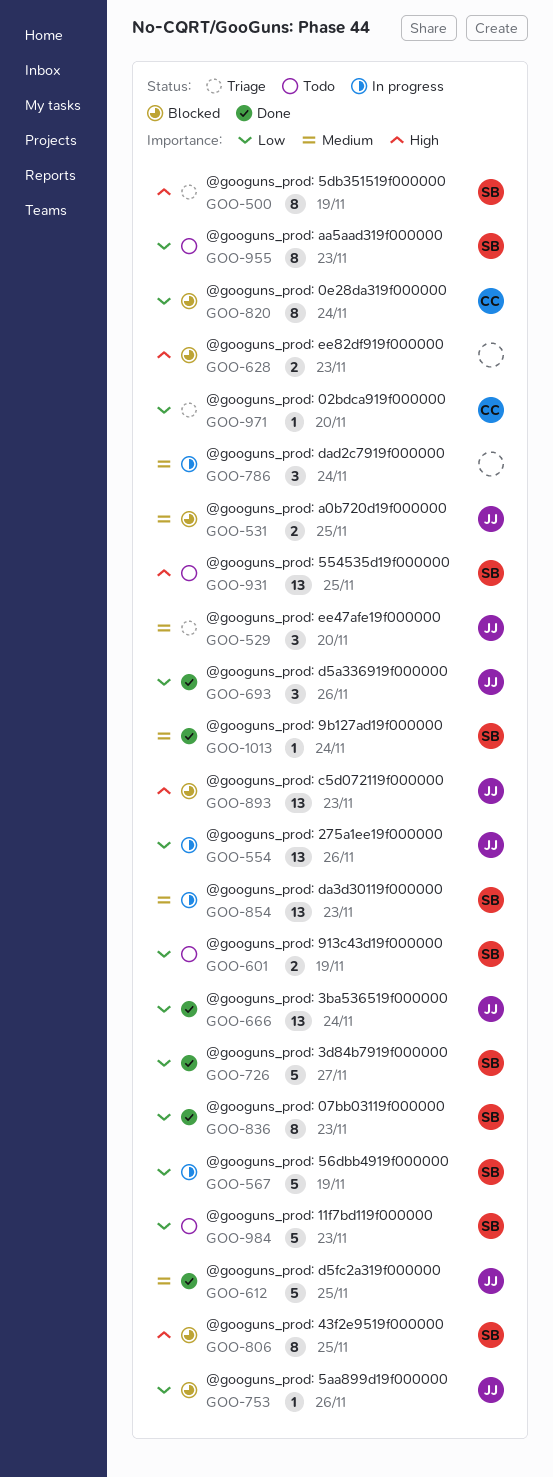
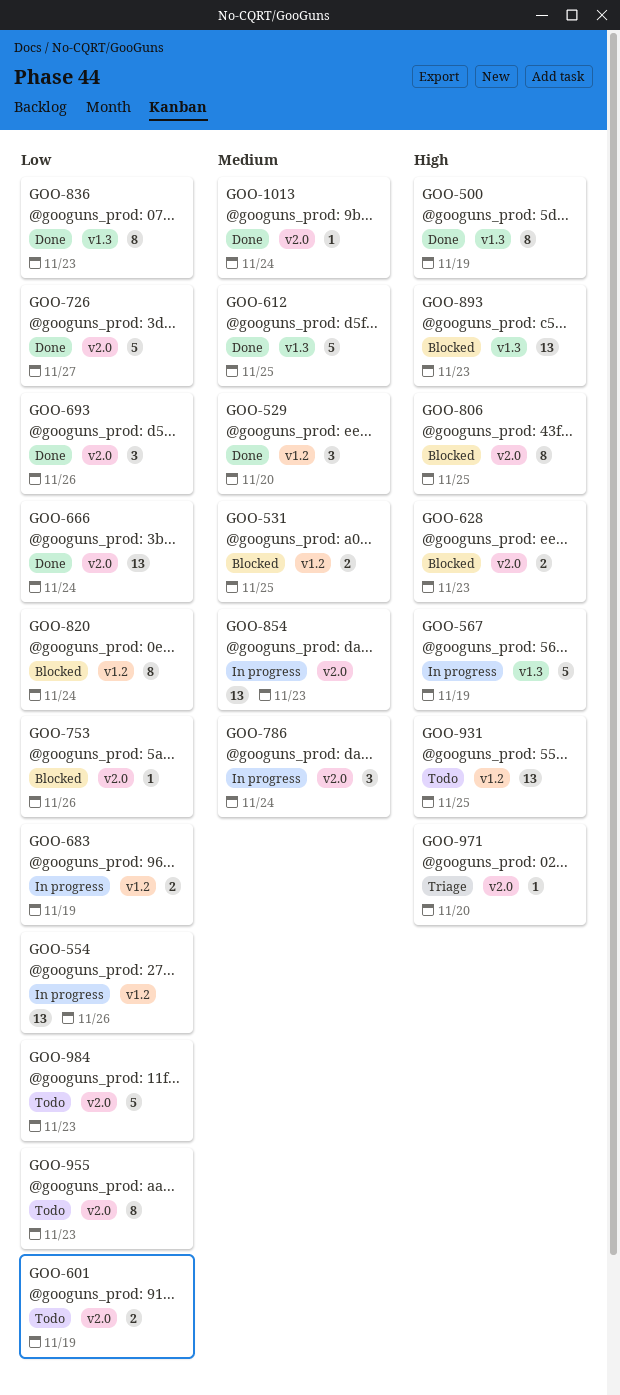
GOO-500, status: Triage -> Done
GOO-529, status: Triage -> Done
GOO-567, priority: Low -> High
GOO-683: none -> present
GOO-971, priority: Low -> High

